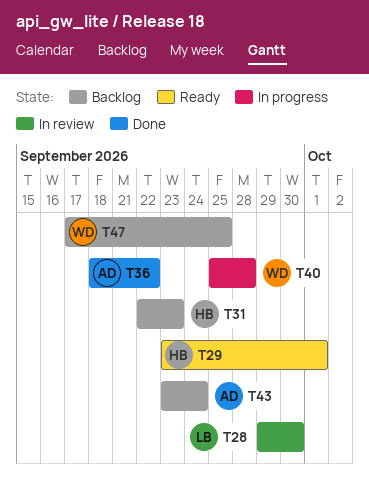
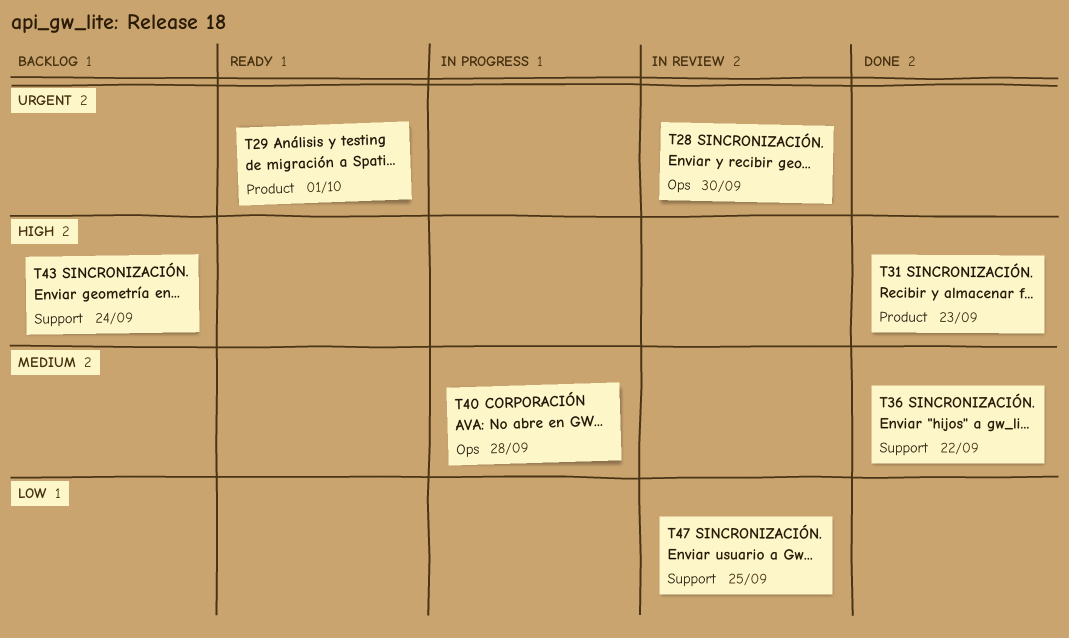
T31, status: Backlog -> Done
T47, status: Backlog -> In review

